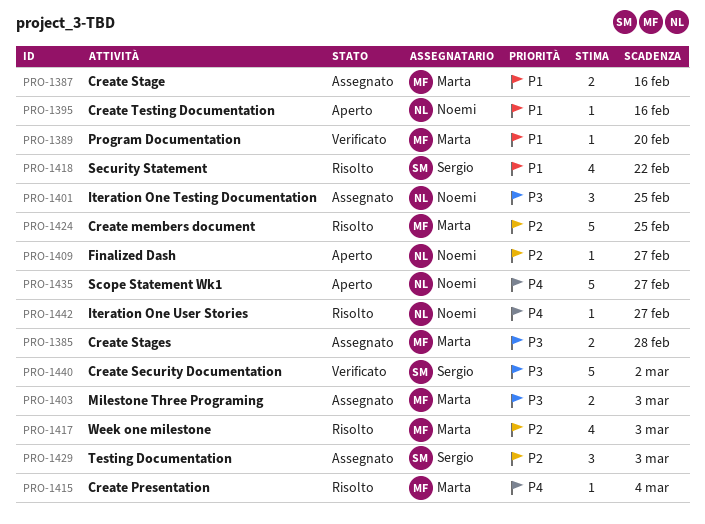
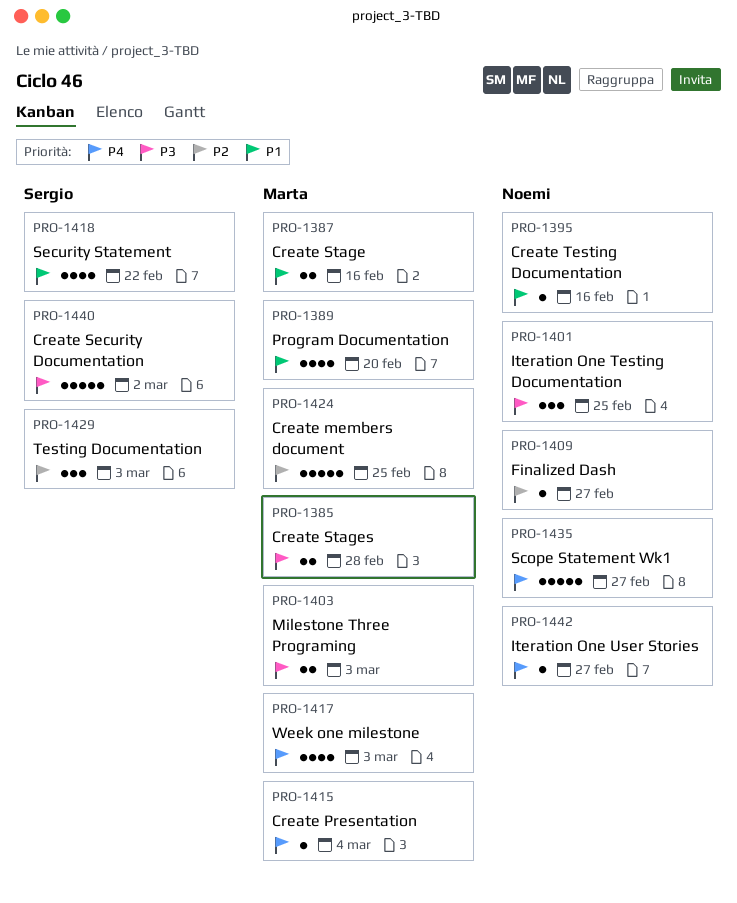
PRO-1389, estimate: 1 -> 4
PRO-1417, priority: P2 -> P4

